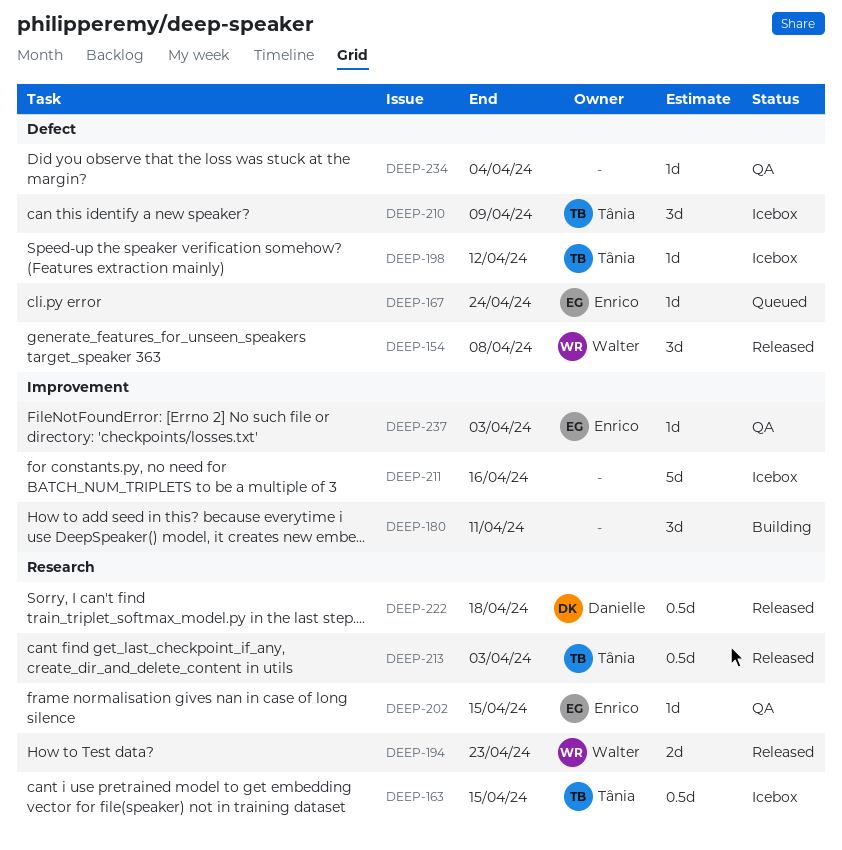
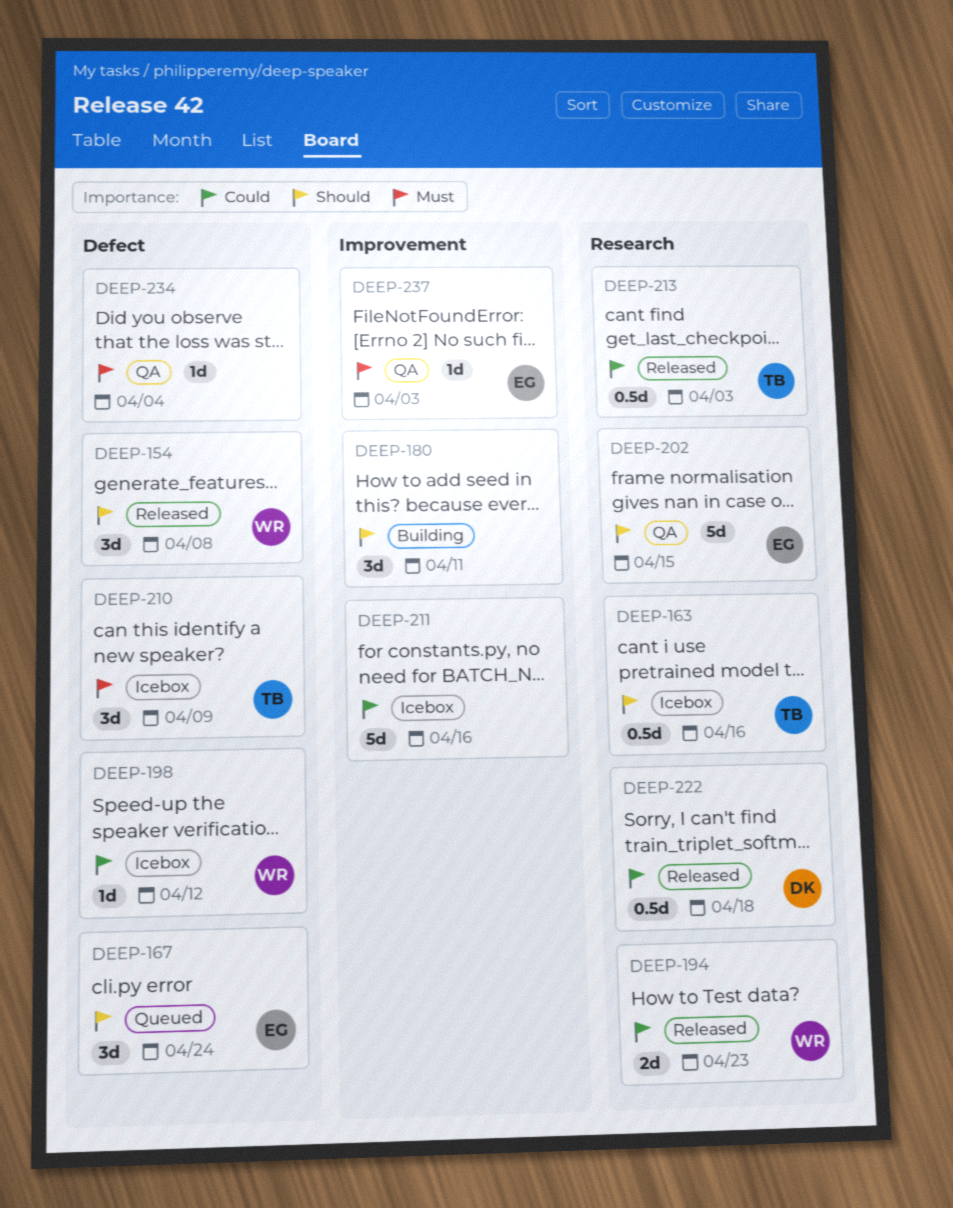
DEEP-163, due: Apr 15 -> Apr 16
DEEP-167, estimate: 1d -> 3d
DEEP-198, owner: Tânia -> Walter
DEEP-202, estimate: 1d -> 5d

